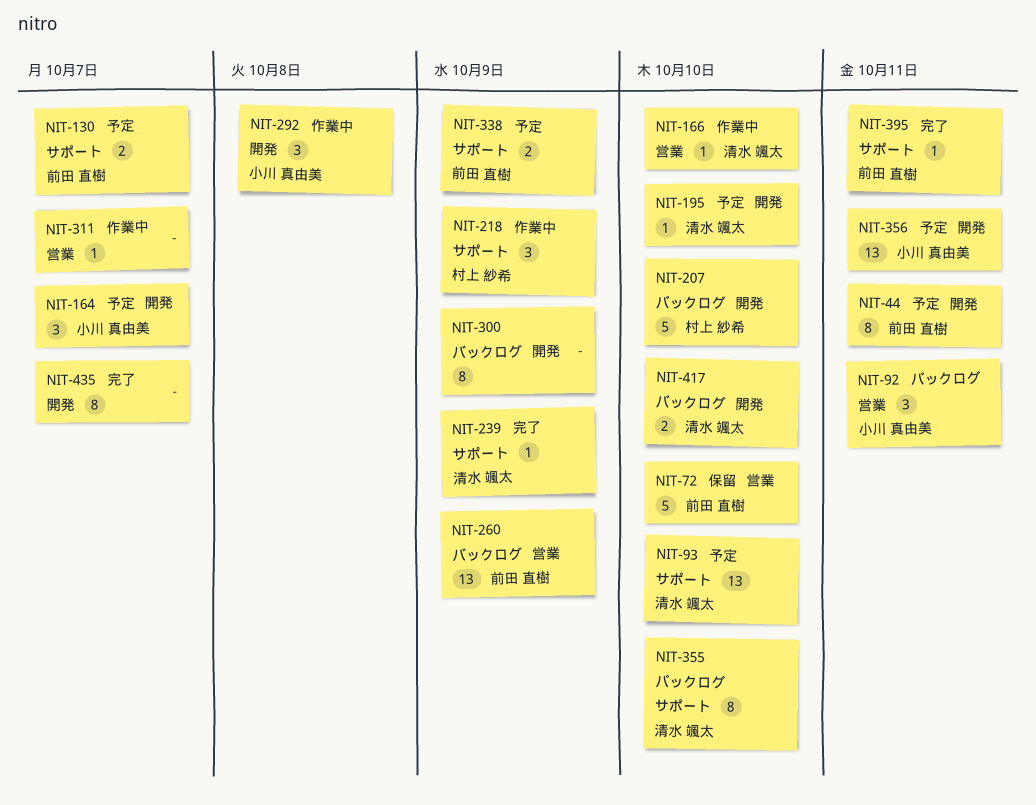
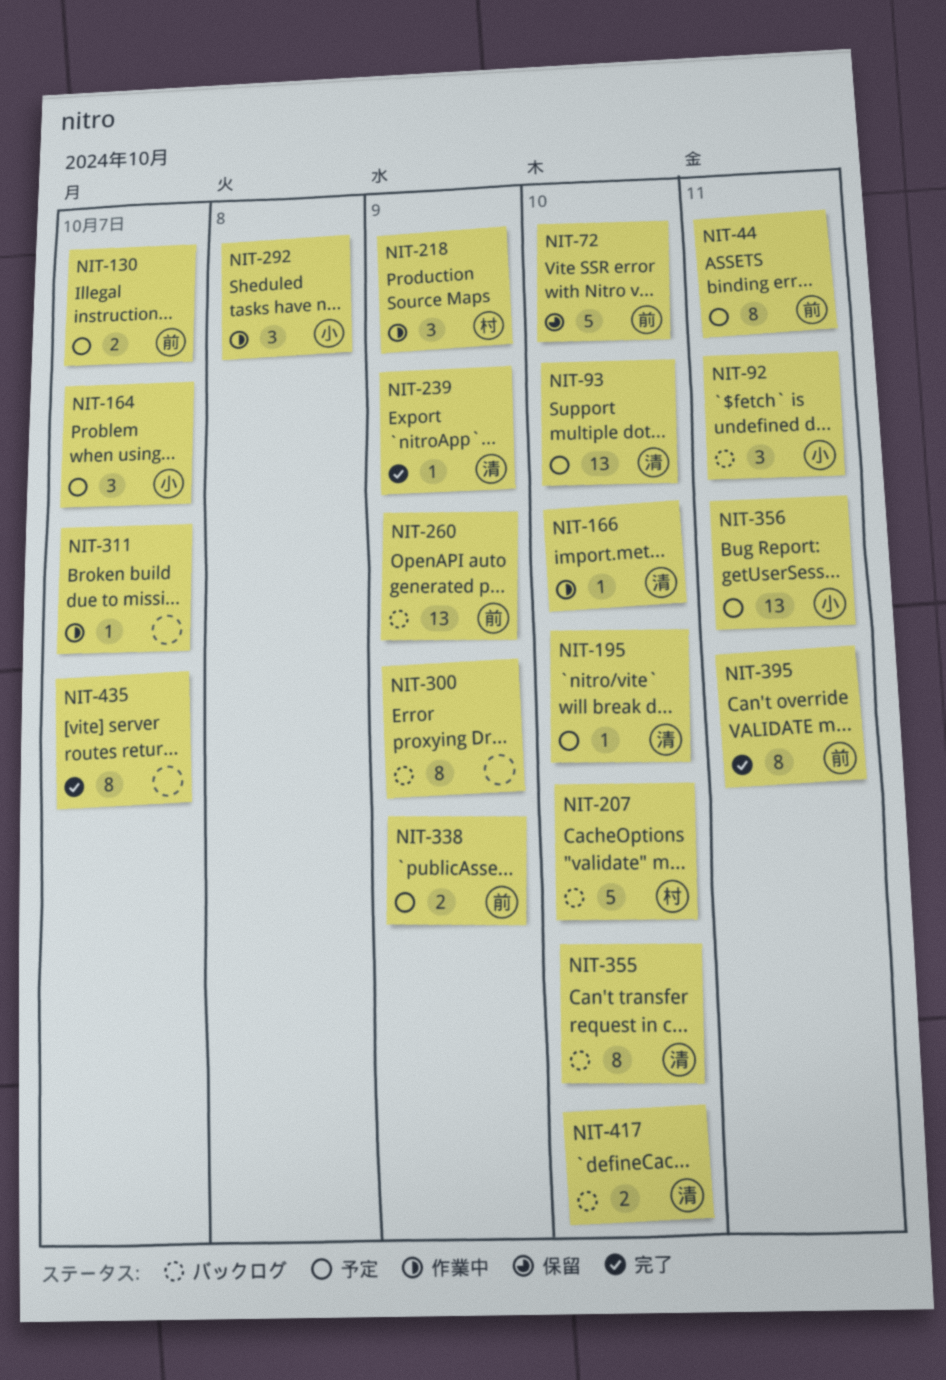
NIT-395, estimate: 1 -> 8

